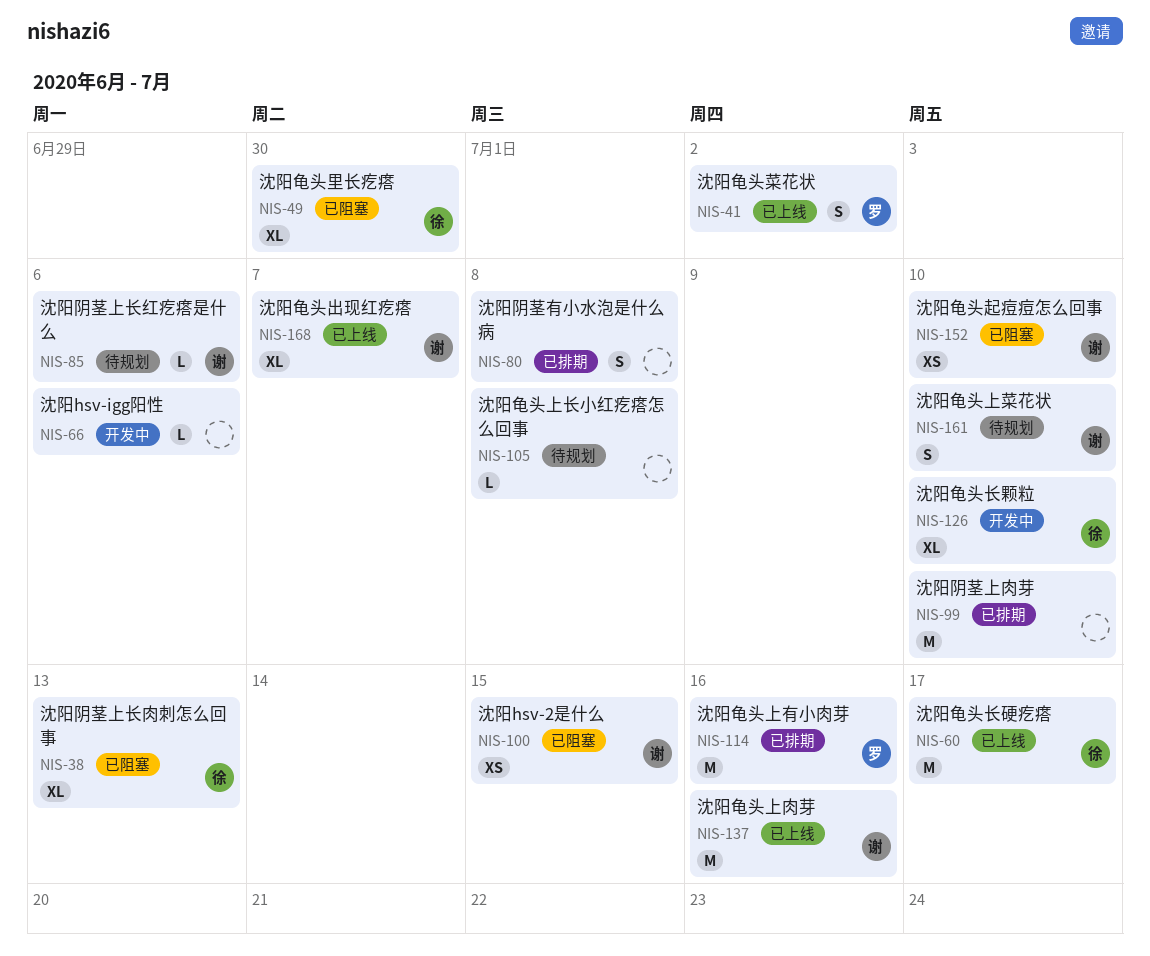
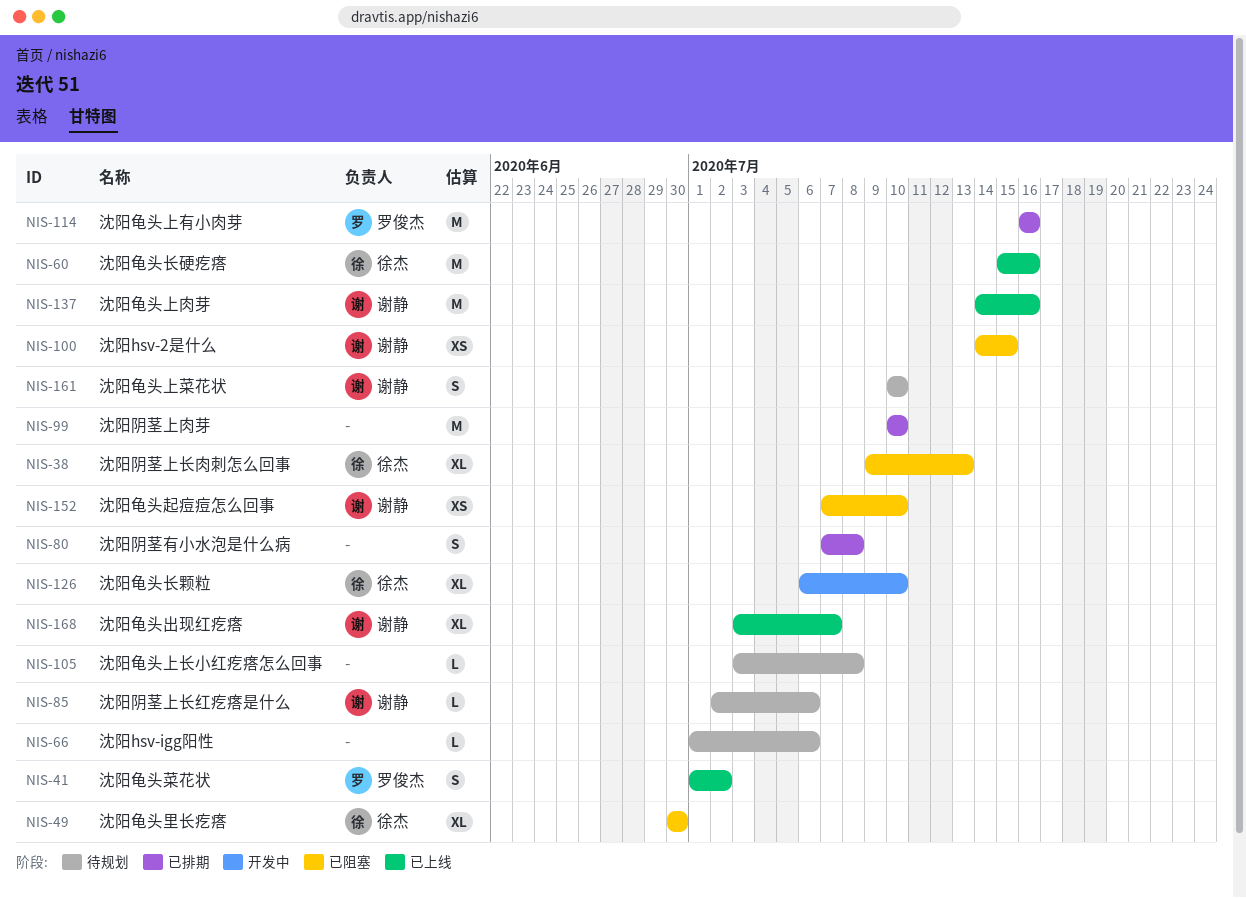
NIS-60, due: Jul 17 -> Jul 16
NIS-66, status: 开发中 -> 待规划

